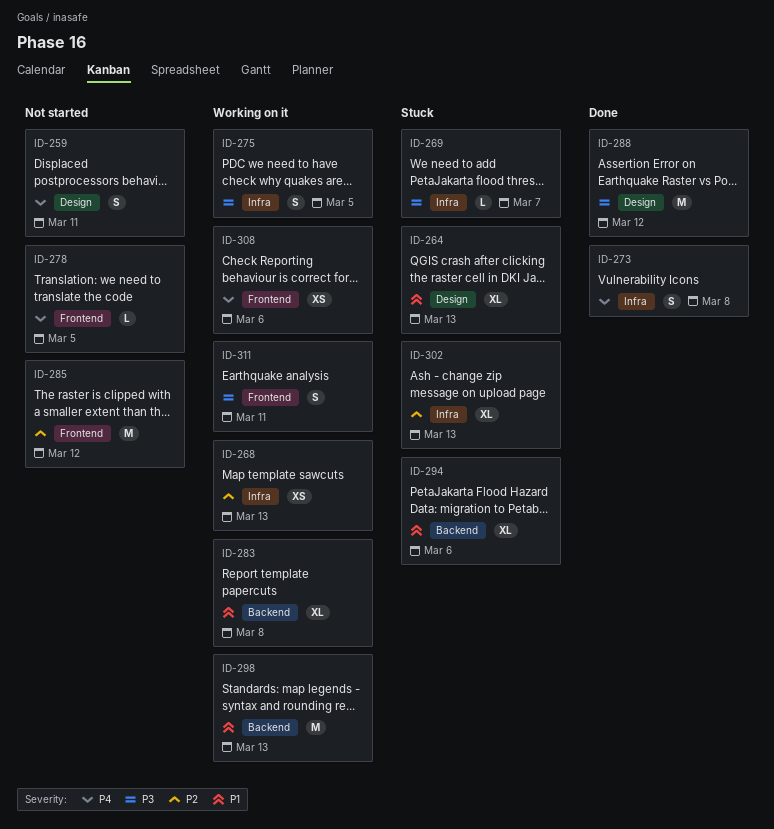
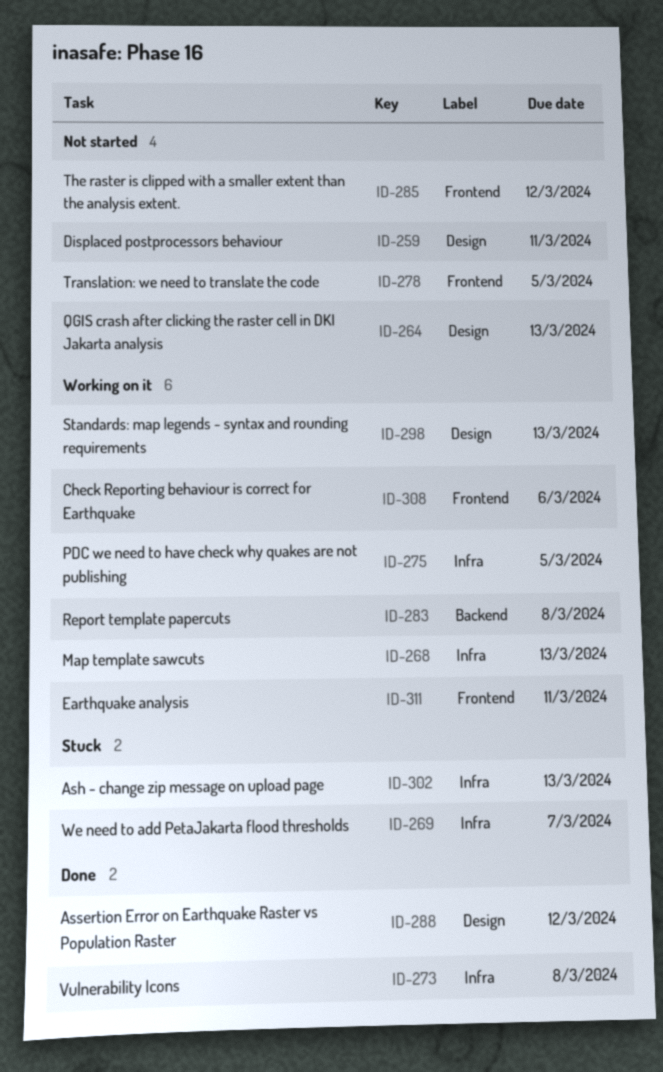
ID-264, status: Stuck -> Not started
ID-294: present -> none
ID-298, label: Backend -> Design

